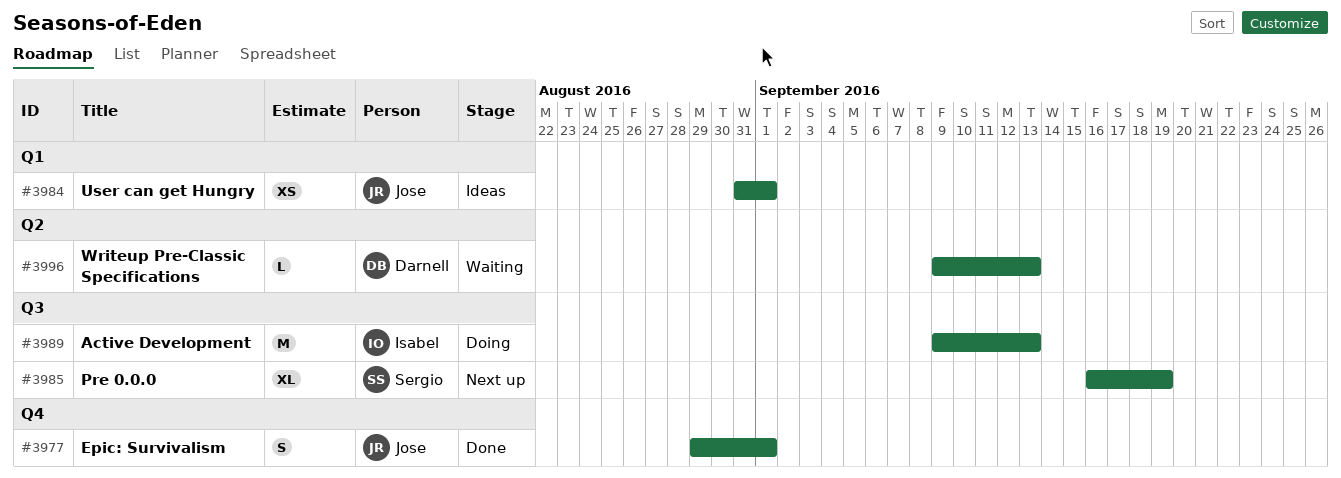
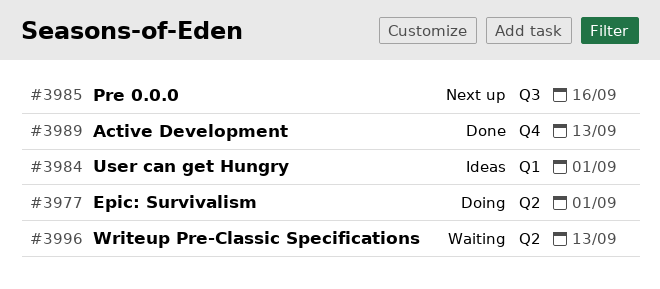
#3977, status: Done -> Doing
#3977, label: Q4 -> Q2
#3985, due: Sep 19 -> Sep 16
#3989, status: Doing -> Done
#3989, label: Q3 -> Q4

